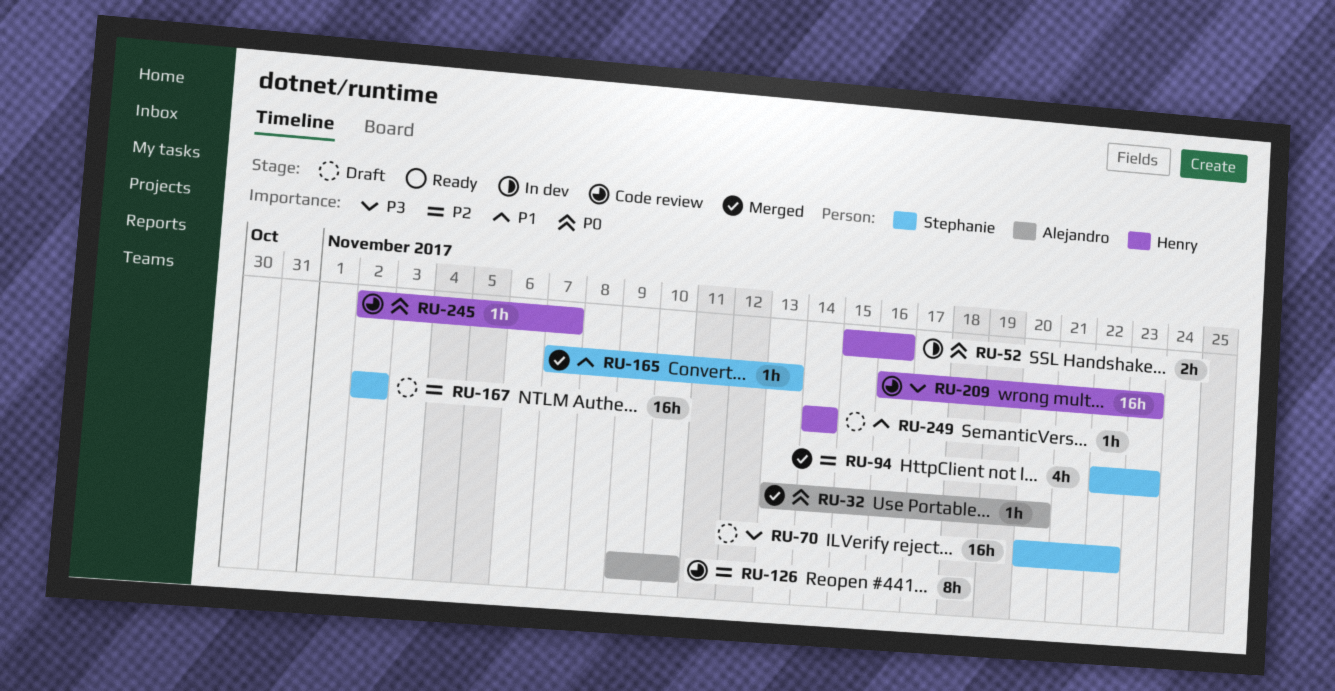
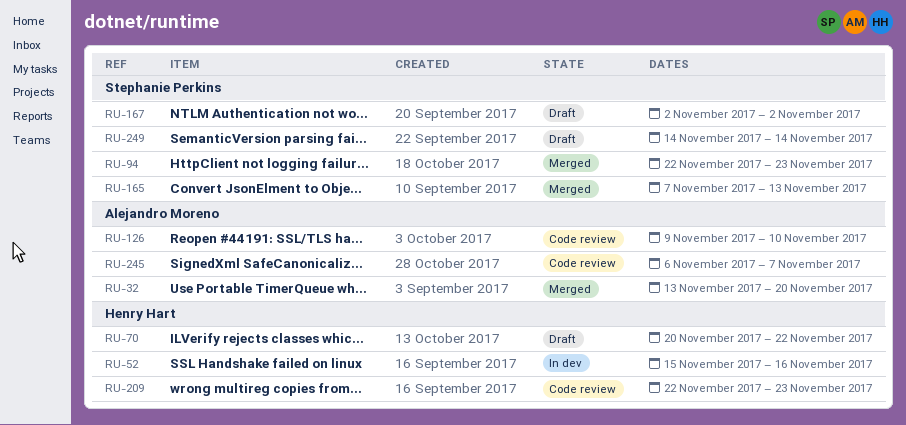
RU-70, owner: Stephanie Perkins -> Henry Hart
RU-209, start: Nov 16 -> Nov 22
RU-245, owner: Henry Hart -> Alejandro Moreno
RU-245, start: Nov 2 -> Nov 6
RU-249, owner: Henry Hart -> Stephanie Perkins

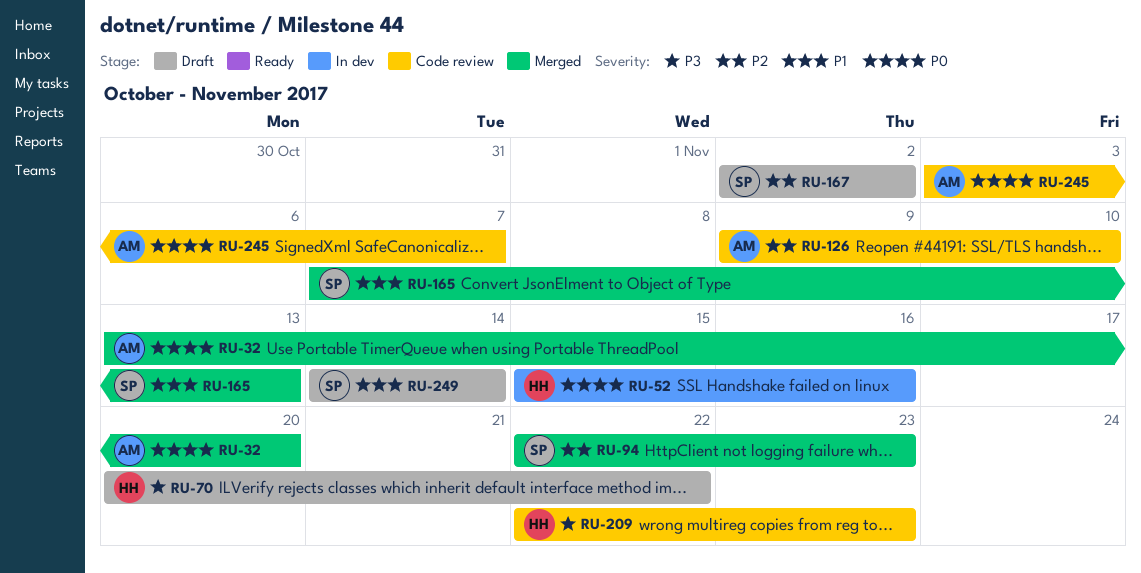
RU-245, start: Nov 6 -> Nov 3

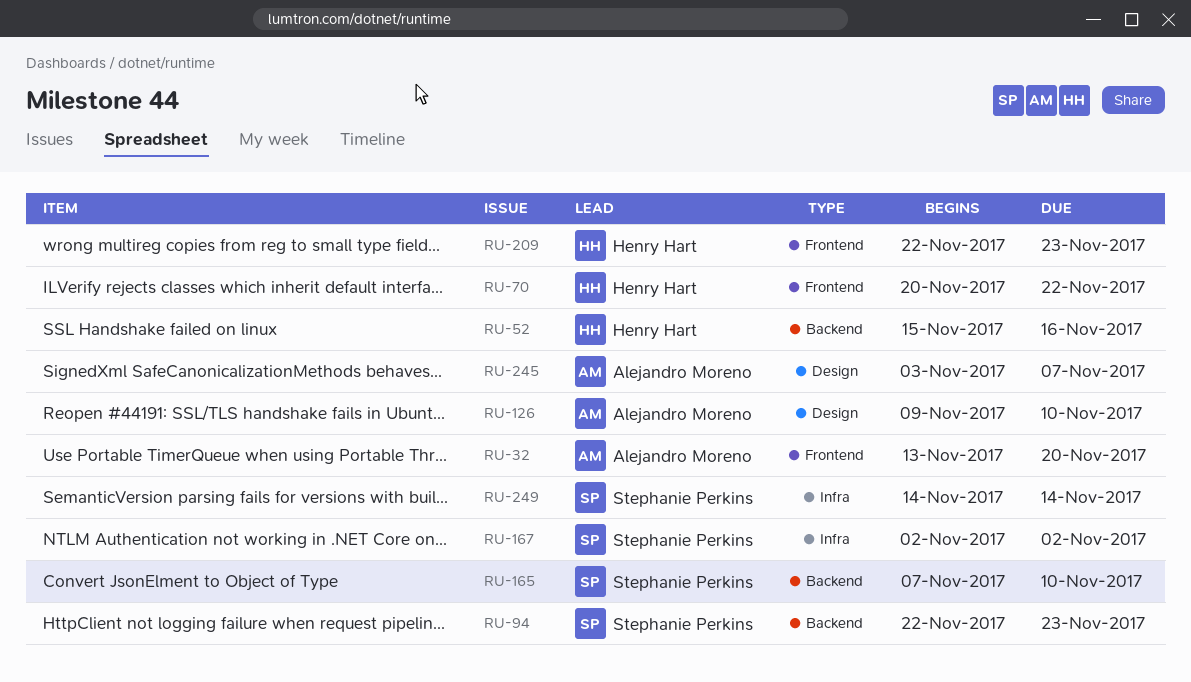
RU-165, due: Nov 13 -> Nov 10

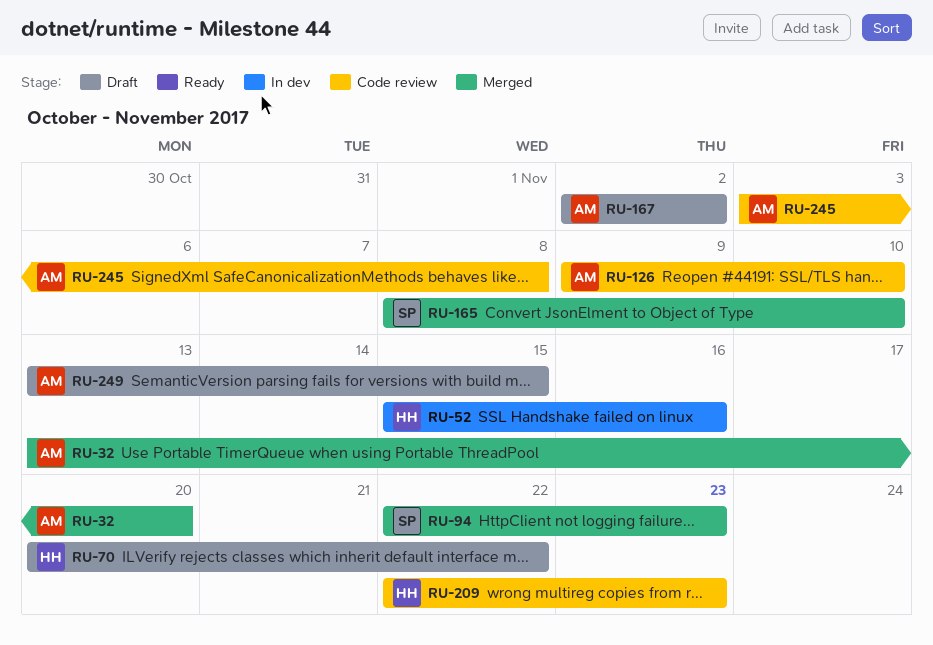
RU-165, start: Nov 7 -> Nov 8
RU-167, owner: Stephanie Perkins -> Alejandro Moreno
RU-245, due: Nov 7 -> Nov 8
RU-249, owner: Stephanie Perkins -> Alejandro Moreno
RU-249, start: Nov 14 -> Nov 13
RU-249, due: Nov 14 -> Nov 15

